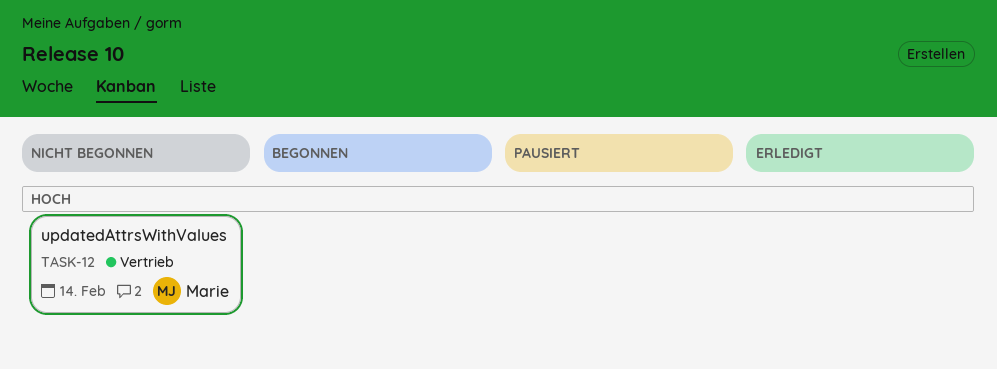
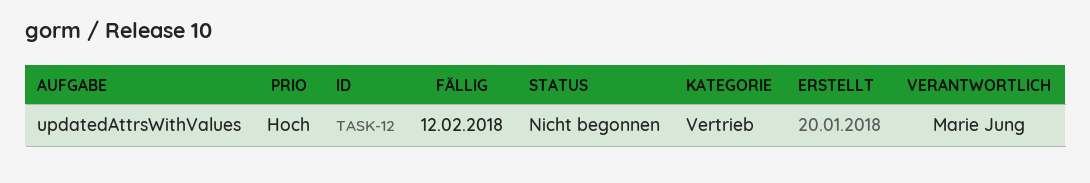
TASK-12, due: Feb 14 -> Feb 12

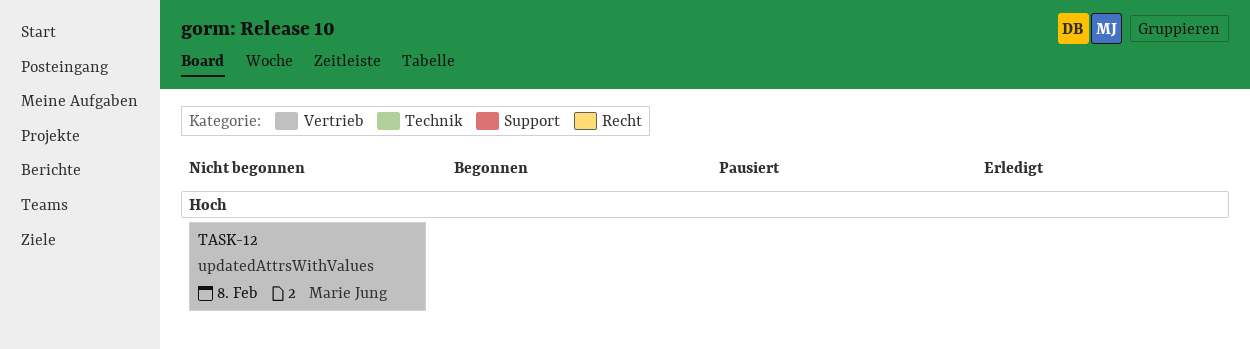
TASK-12, due: Feb 12 -> Feb 8

